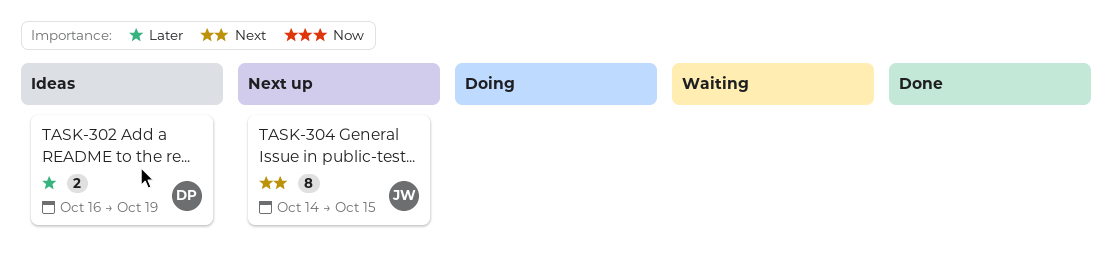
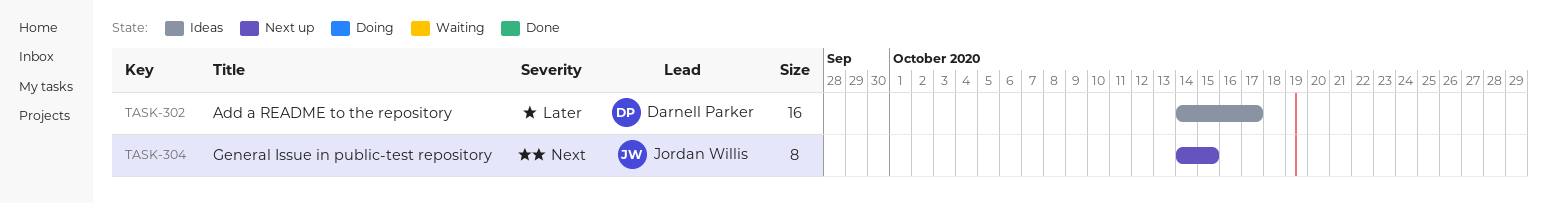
TASK-302, estimate: 2 -> 16
TASK-302, start: Oct 16 -> Oct 14
TASK-302, due: Oct 19 -> Oct 17

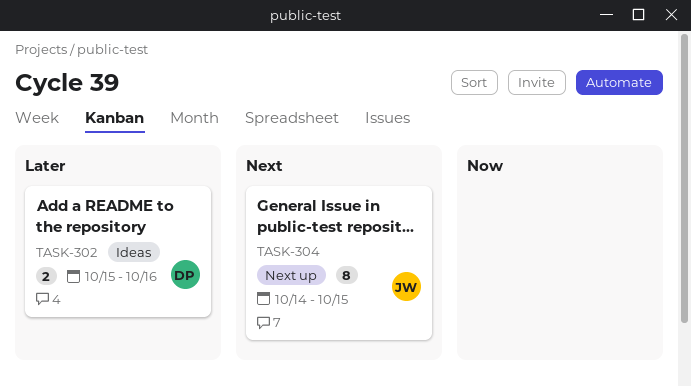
TASK-302, estimate: 16 -> 2
TASK-302, start: Oct 14 -> Oct 15
TASK-302, due: Oct 17 -> Oct 16

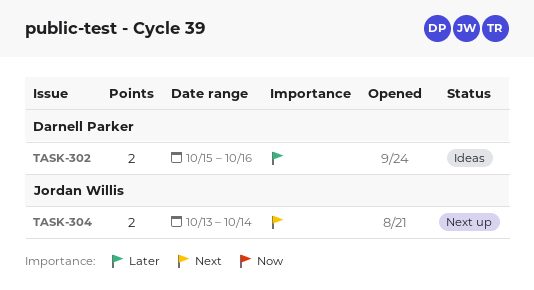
TASK-304, estimate: 8 -> 2
TASK-304, start: Oct 14 -> Oct 13
TASK-304, due: Oct 15 -> Oct 14

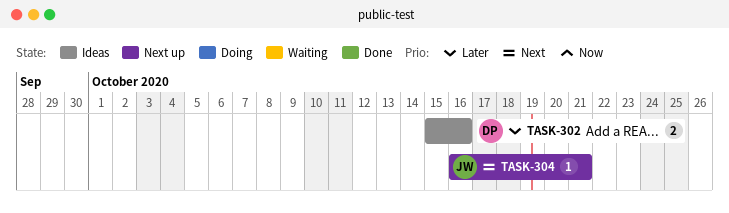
TASK-304, estimate: 2 -> 1
TASK-304, start: Oct 13 -> Oct 16
TASK-304, due: Oct 14 -> Oct 21

